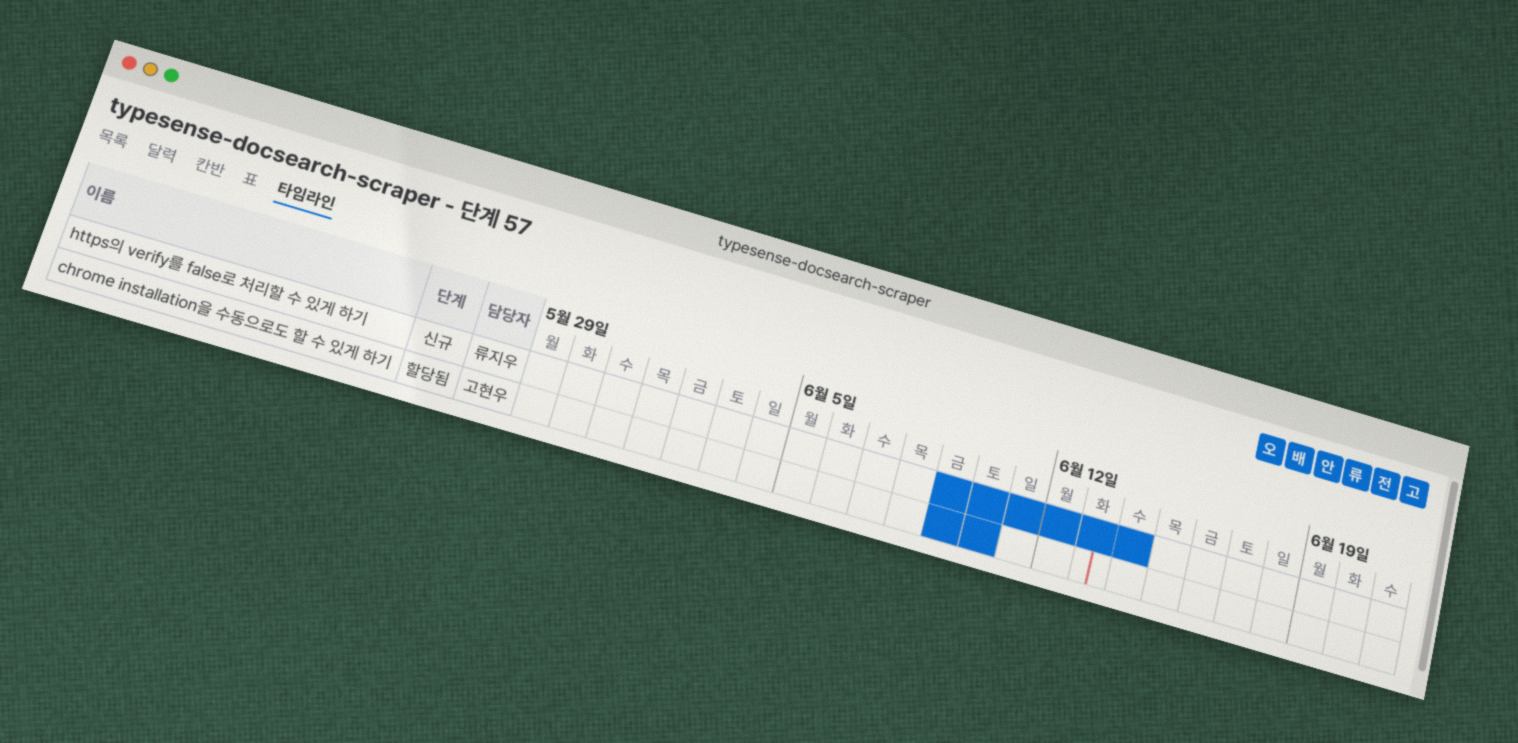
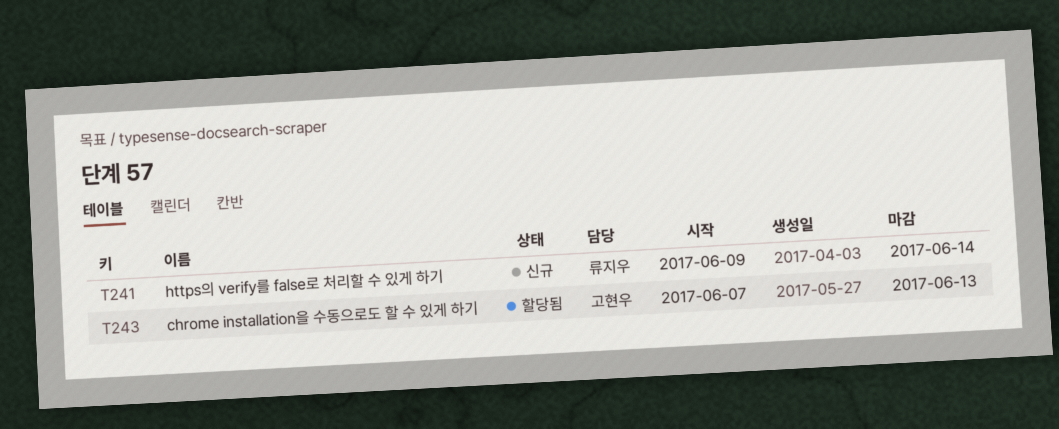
chrome installation을 수동으로도 할 수 있게 하기, start: Jun 9 -> Jun 7
chrome installation을 수동으로도 할 수 있게 하기, due: Jun 10 -> Jun 13

